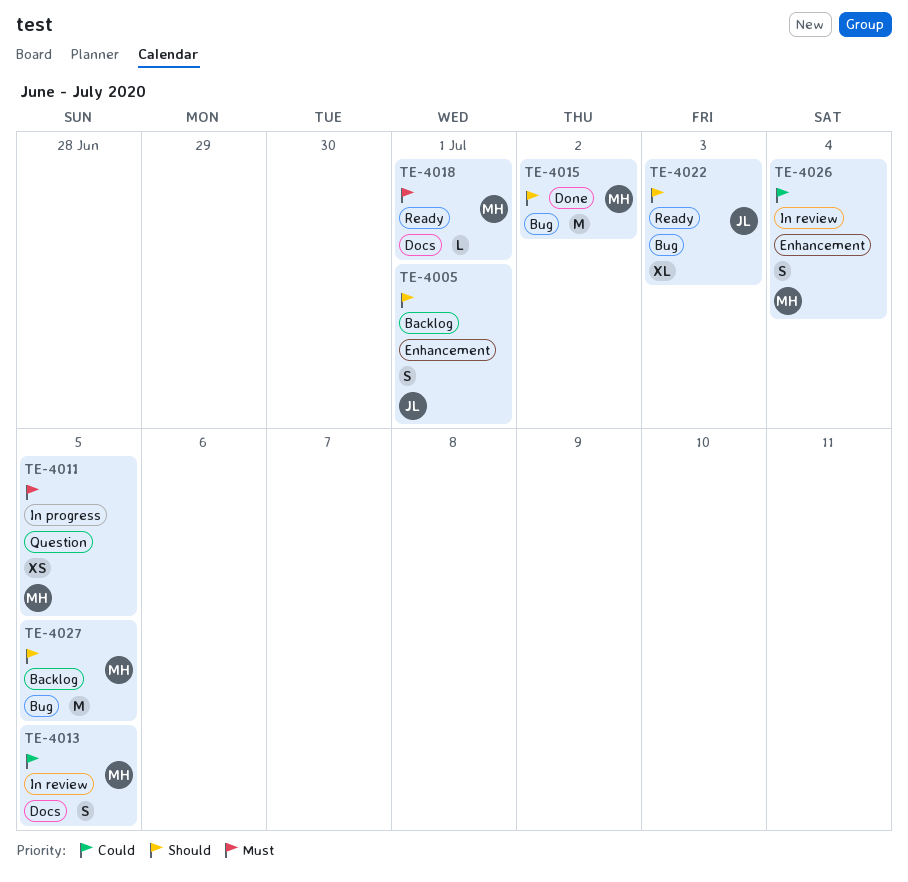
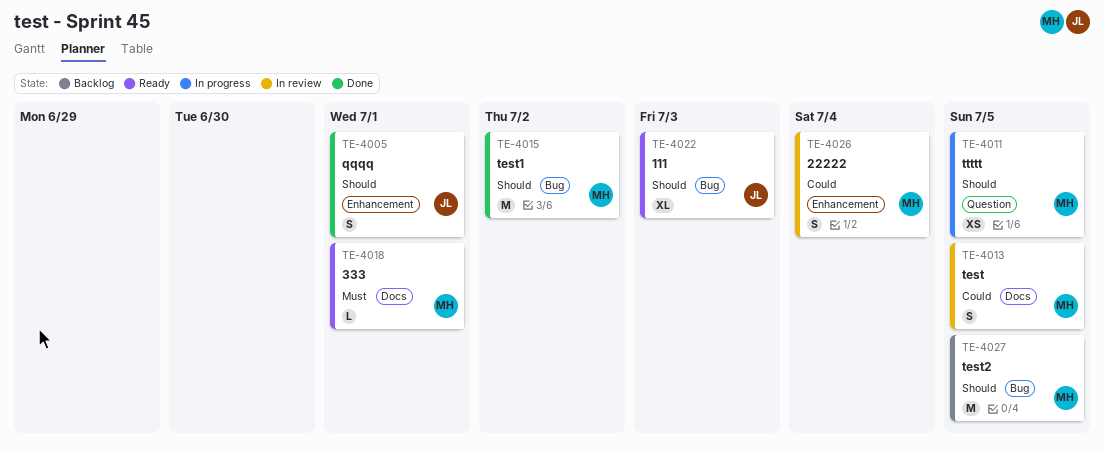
TE-4005, status: Backlog -> Done
TE-4011, priority: Must -> Should

